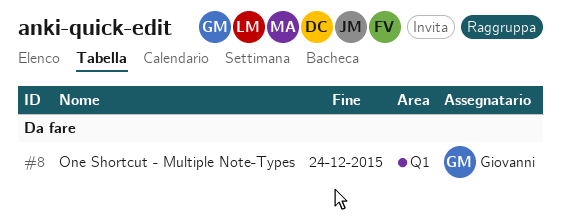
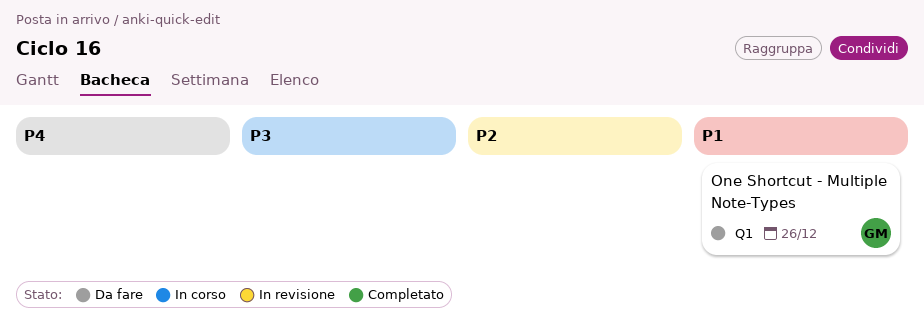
One Shortcut - Multiple Note-Types, due: Dec 24 -> Dec 26

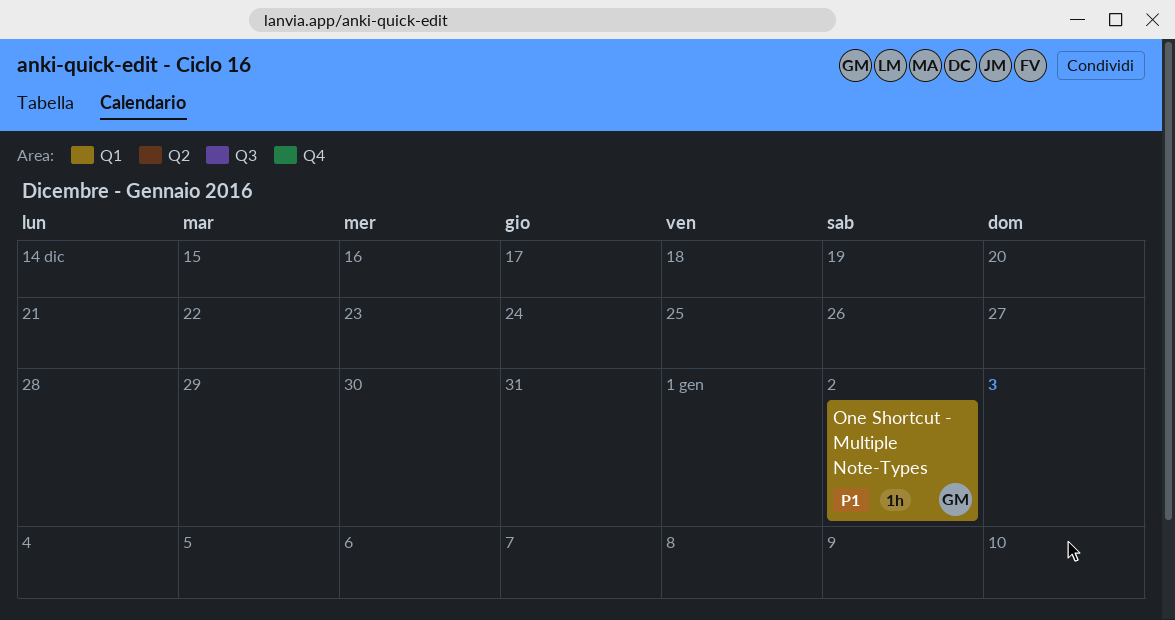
One Shortcut - Multiple Note-Types, due: Dec 26 -> Jan 2

